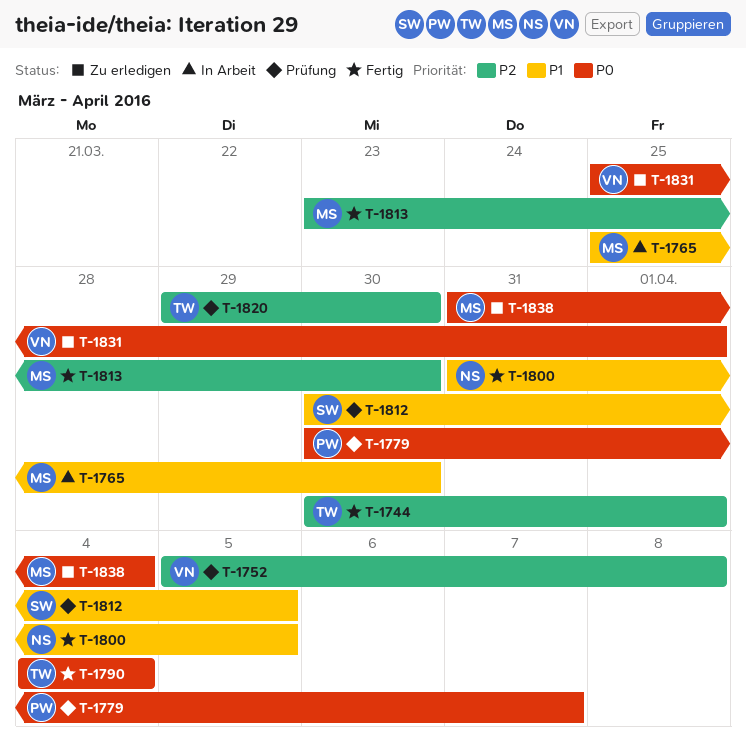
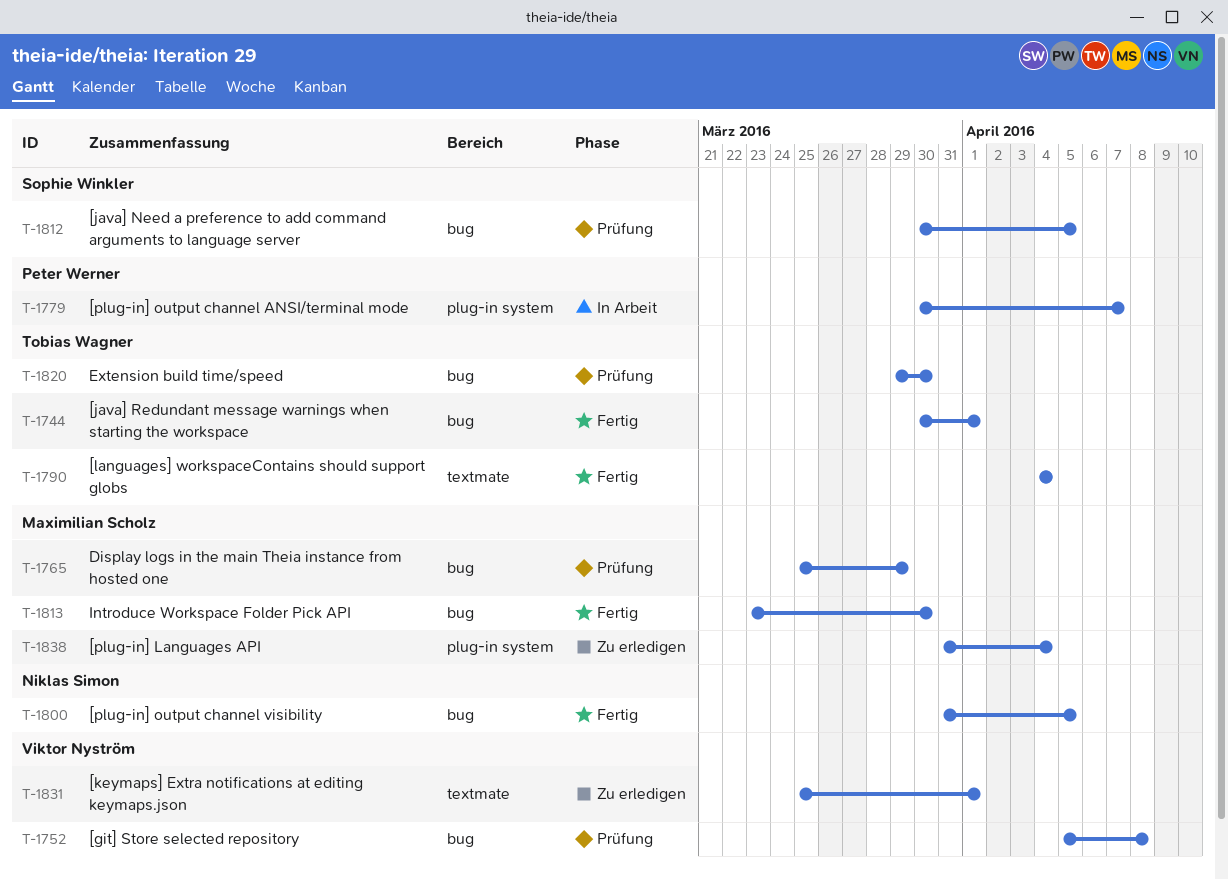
T-1765, status: In Arbeit -> Prüfung
T-1765, due: Mar 30 -> Mar 29
T-1779, status: Prüfung -> In Arbeit

